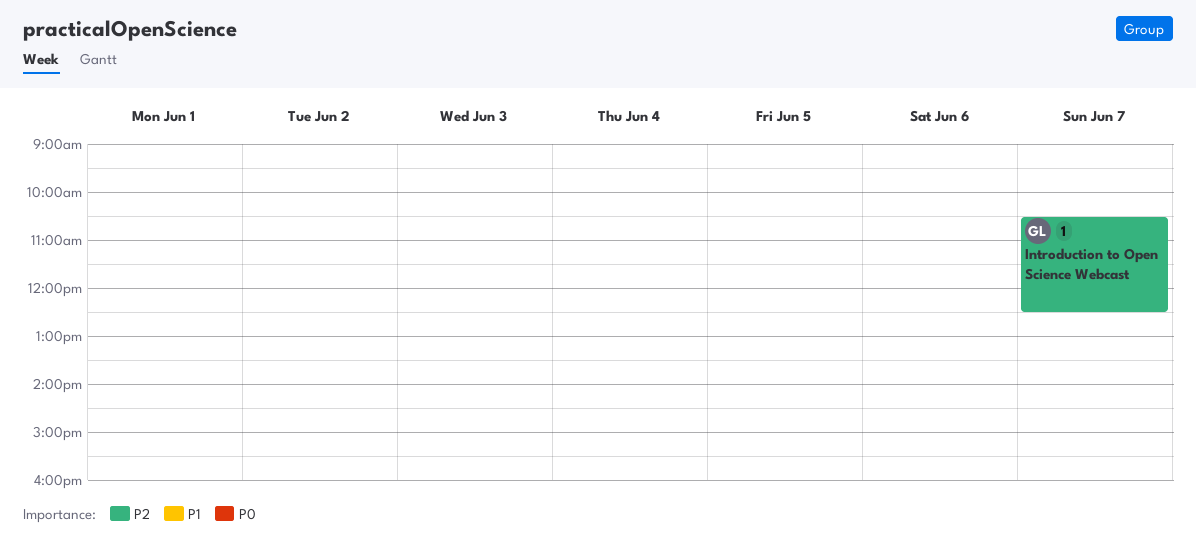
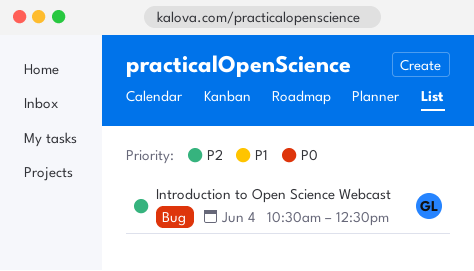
Introduction to Open Science Webcast, day: Jun 7 -> Jun 4

